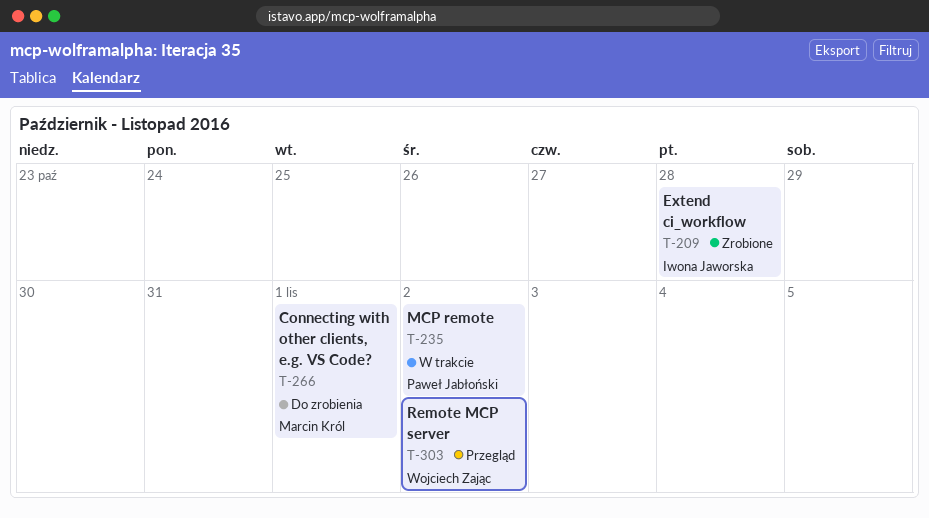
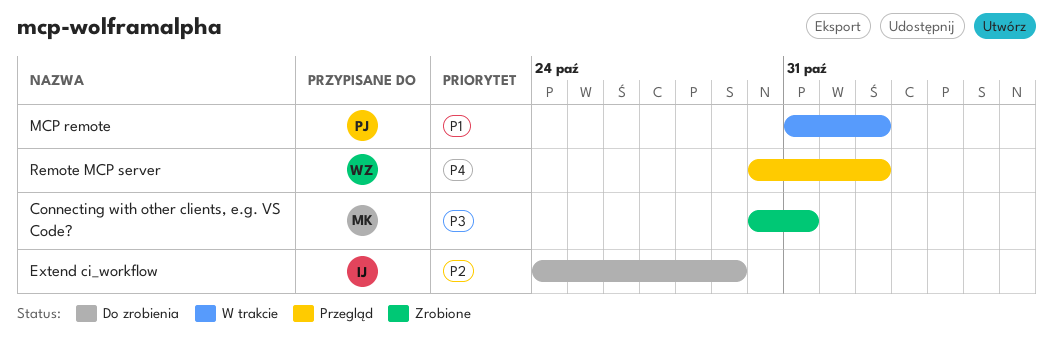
Connecting with other clients, e.g. VS Code?, status: Do zrobienia -> Zrobione
Connecting with other clients, e.g. VS Code?, due: Nov 1 -> Oct 31
Extend ci_workflow, status: Zrobione -> Do zrobienia
Extend ci_workflow, due: Oct 28 -> Oct 29

